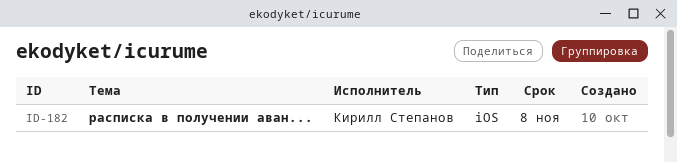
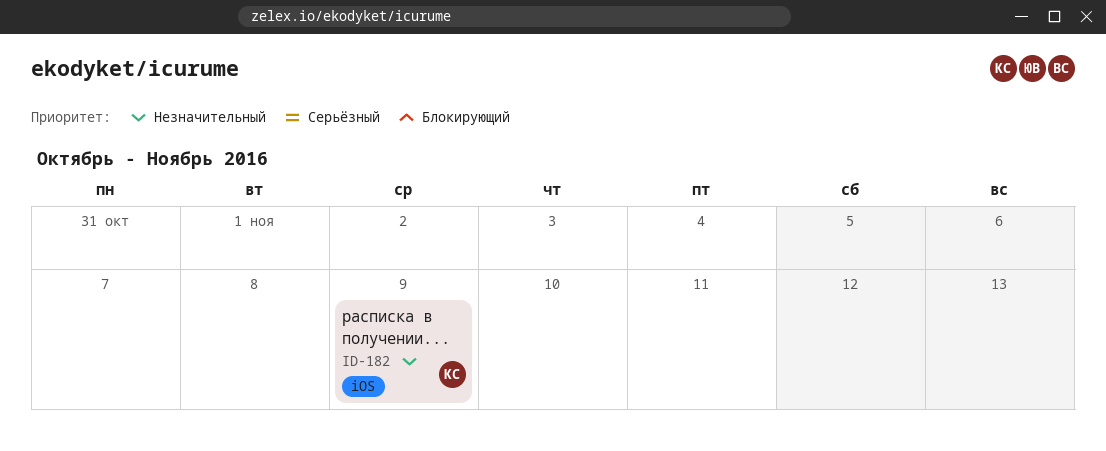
ID-182, due: Nov 8 -> Nov 9

